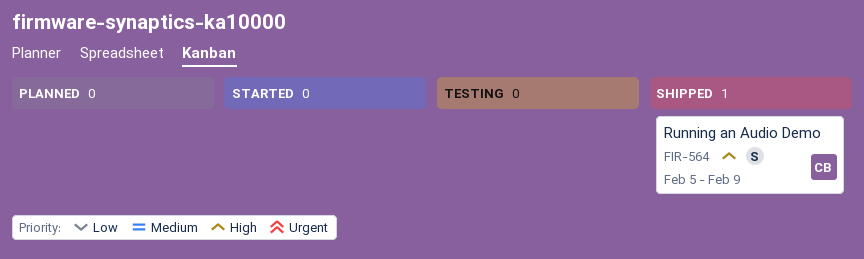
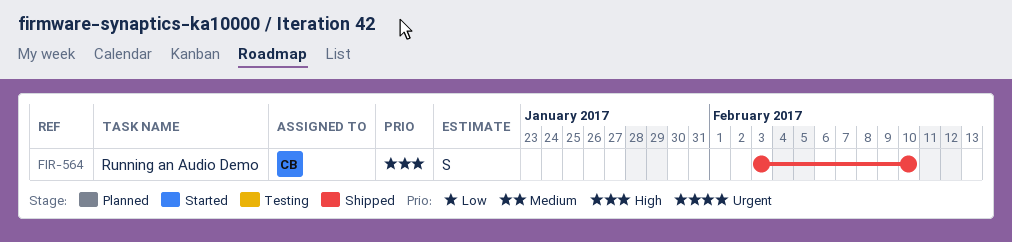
FIR-564, start: Feb 5 -> Feb 3
FIR-564, due: Feb 9 -> Feb 10

